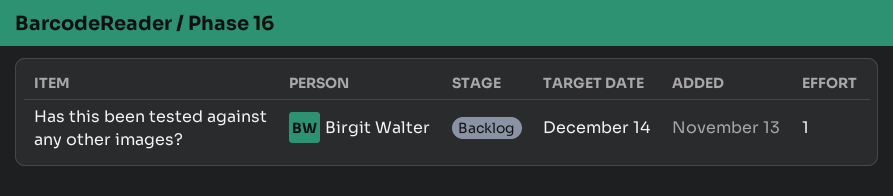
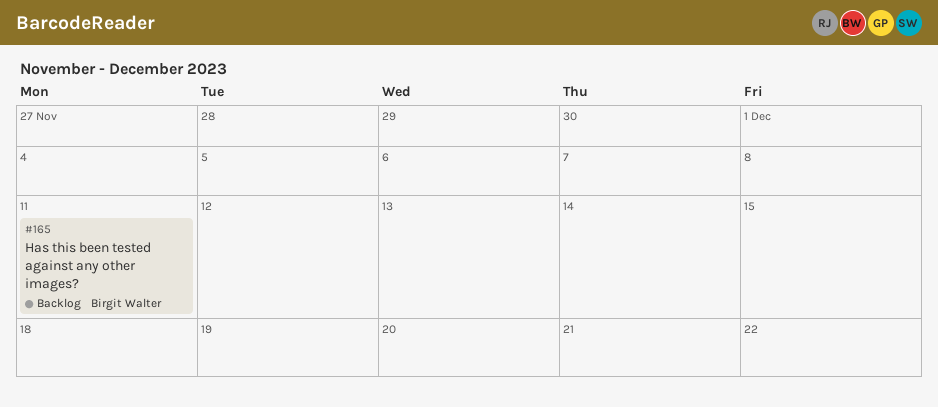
Has this been tested against any other images?, due: Dec 14 -> Dec 11

